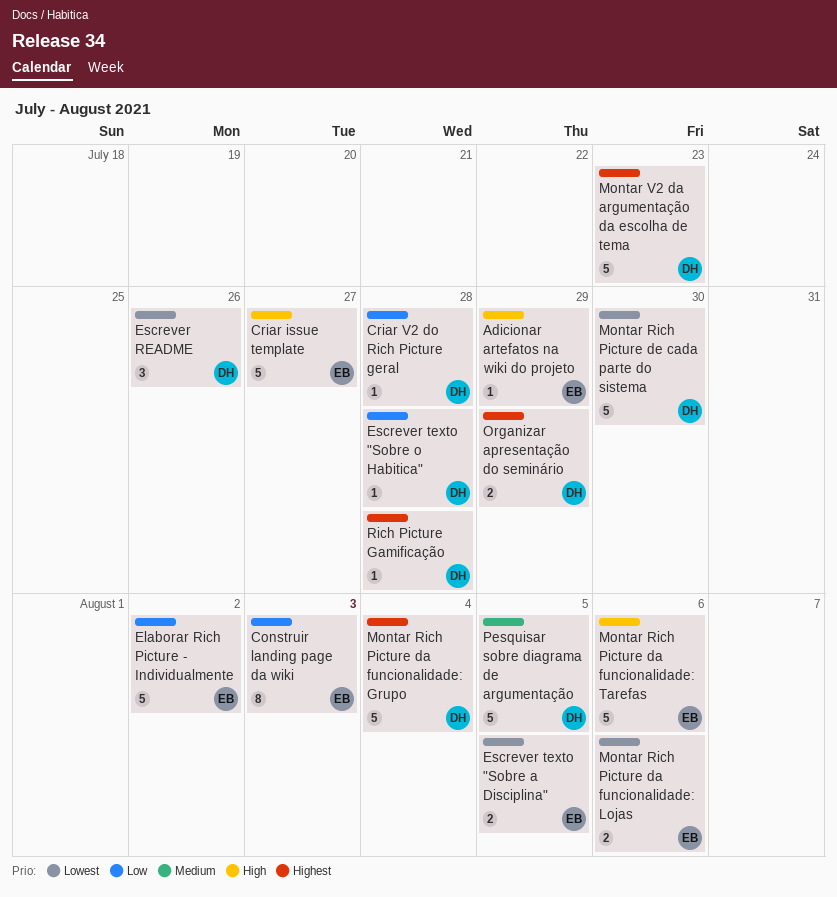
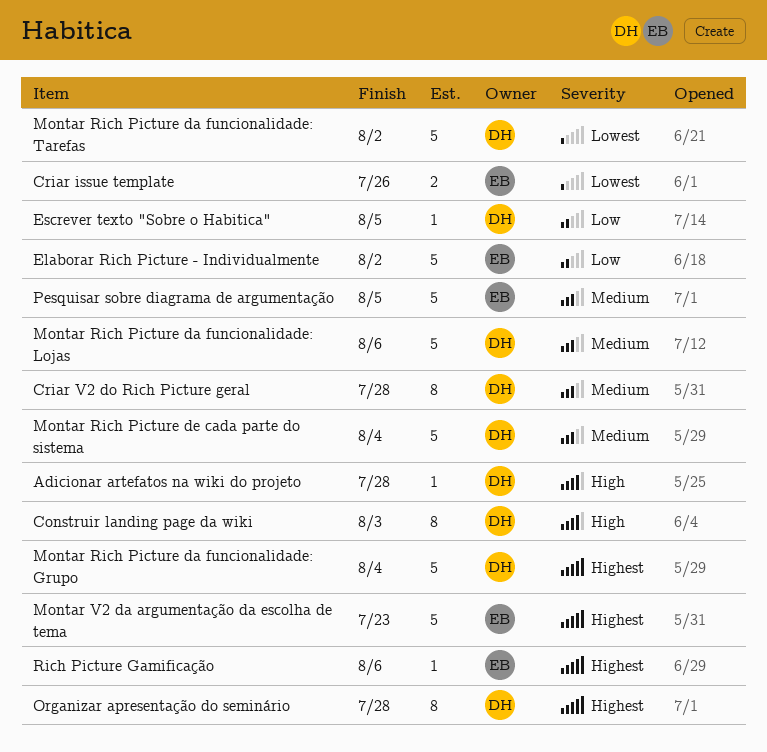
Adicionar artefatos na wiki do projeto, owner: EB -> DH
Adicionar artefatos na wiki do projeto, due: Jul 29 -> Jul 28
Construir landing page da wiki, owner: EB -> DH
Construir landing page da wiki, priority: Low -> High
Criar issue template, priority: High -> Lowest
Criar issue template, estimate: 5 -> 2
Criar issue template, due: Jul 27 -> Jul 26
Criar V2 do Rich Picture geral, priority: Low -> Medium
Criar V2 do Rich Picture geral, estimate: 1 -> 8
Escrever README: present -> none
Escrever texto "Sobre a Disciplina": present -> none
Escrever texto "Sobre o Habitica", due: Jul 28 -> Aug 5
Montar Rich Picture da funcionalidade: Lojas, owner: EB -> DH
Montar Rich Picture da funcionalidade: Lojas, priority: Lowest -> Medium
Montar Rich Picture da funcionalidade: Lojas, estimate: 2 -> 5
Montar Rich Picture da funcionalidade: Tarefas, owner: EB -> DH
Montar Rich Picture da funcionalidade: Tarefas, priority: High -> Lowest
Montar Rich Picture da funcionalidade: Tarefas, due: Aug 6 -> Aug 2
Montar Rich Picture de cada parte do sistema, priority: Lowest -> Medium
Montar Rich Picture de cada parte do sistema, due: Jul 30 -> Aug 4
Montar V2 da argumentação da escolha de tema, owner: DH -> EB
Organizar apresentação do seminário, estimate: 2 -> 8
Organizar apresentação do seminário, due: Jul 29 -> Jul 28
Pesquisar sobre diagrama de argumentação, owner: DH -> EB
Rich Picture Gamificação, owner: DH -> EB
Rich Picture Gamificação, due: Jul 28 -> Aug 6

